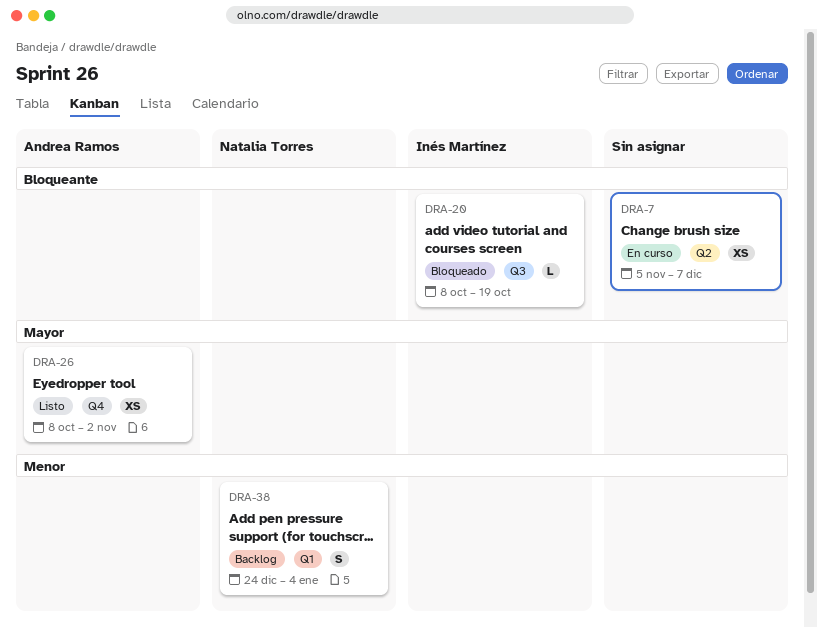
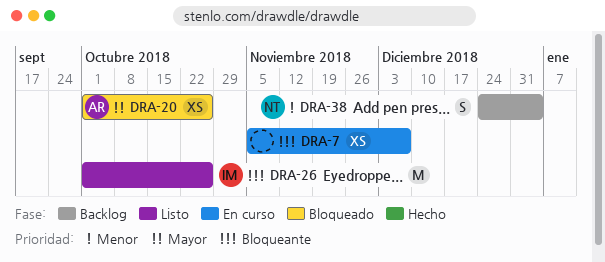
DRA-20, owner: Inés Martínez -> Andrea Ramos
DRA-20, priority: Bloqueante -> Mayor
DRA-20, estimate: L -> XS
DRA-20, start: Oct 8 -> Oct 1
DRA-20, due: Oct 19 -> Oct 26
DRA-26, owner: Andrea Ramos -> Inés Martínez
DRA-26, priority: Mayor -> Bloqueante
DRA-26, estimate: XS -> M
DRA-26, start: Oct 8 -> Oct 1
DRA-26, due: Nov 2 -> Oct 26

